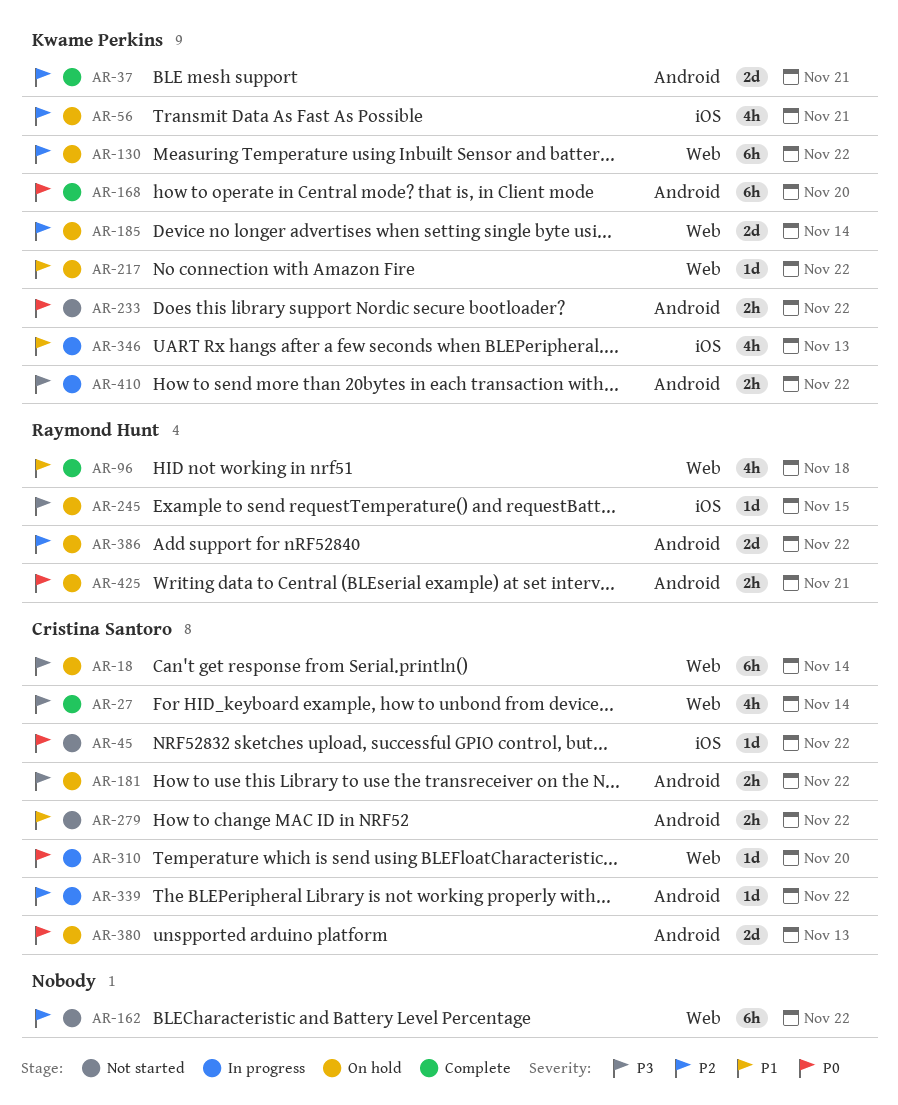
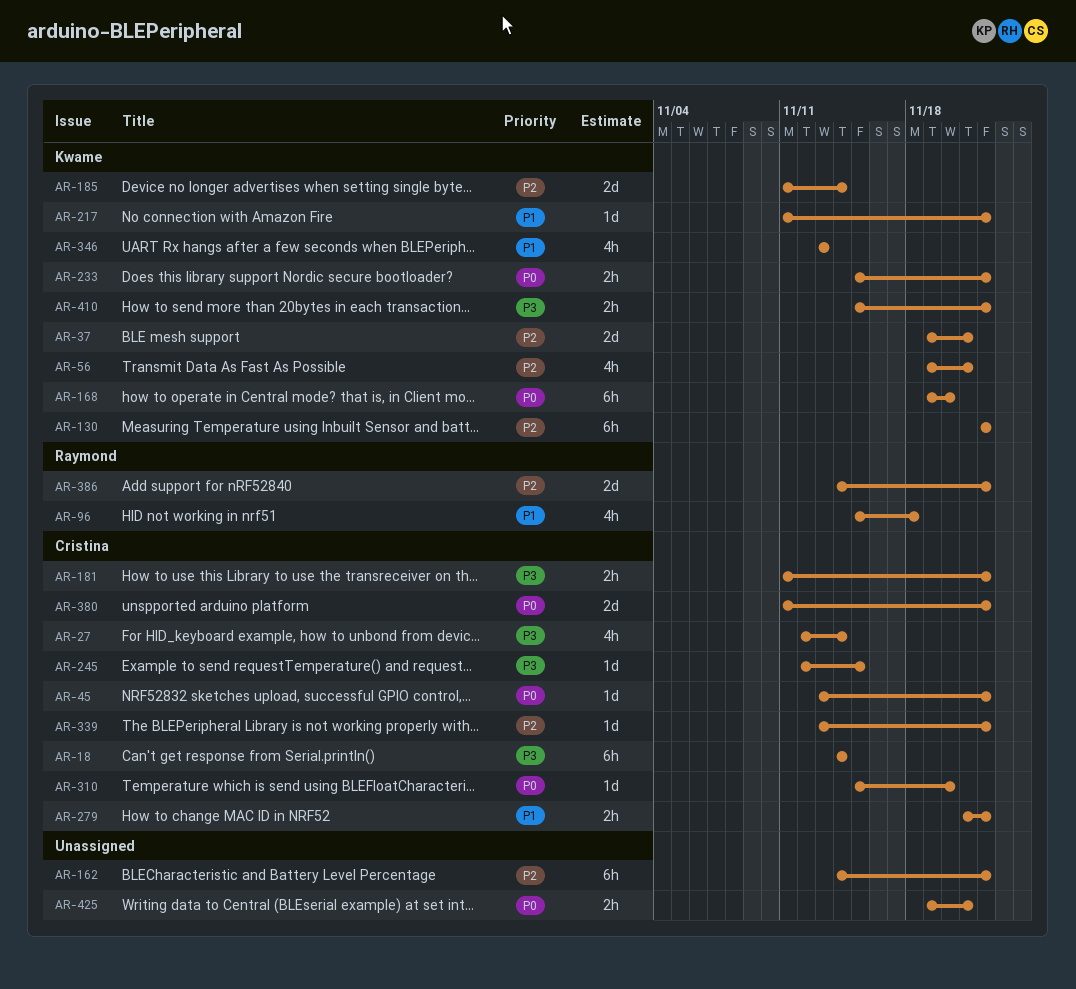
AR-245, owner: Raymond Hunt -> Cristina Santoro
AR-380, due: Nov 13 -> Nov 22
AR-425, owner: Raymond Hunt -> none

